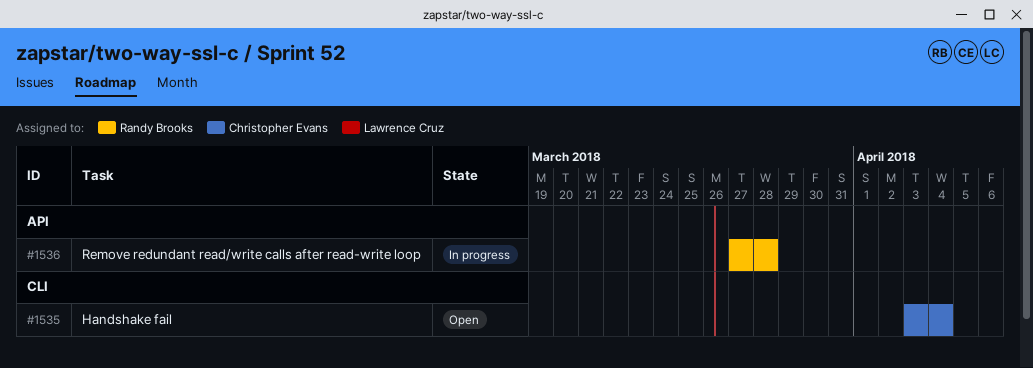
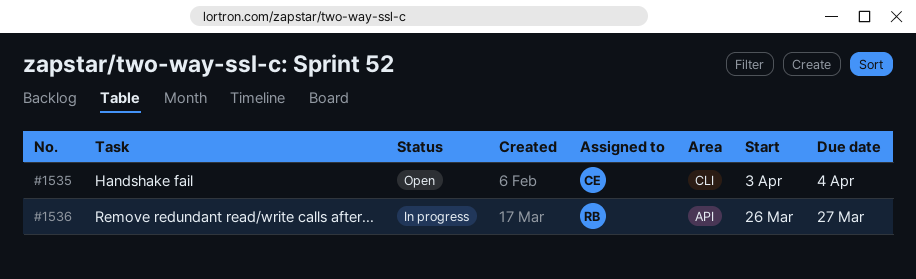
#1536, start: Mar 27 -> Mar 26
#1536, due: Mar 28 -> Mar 27

